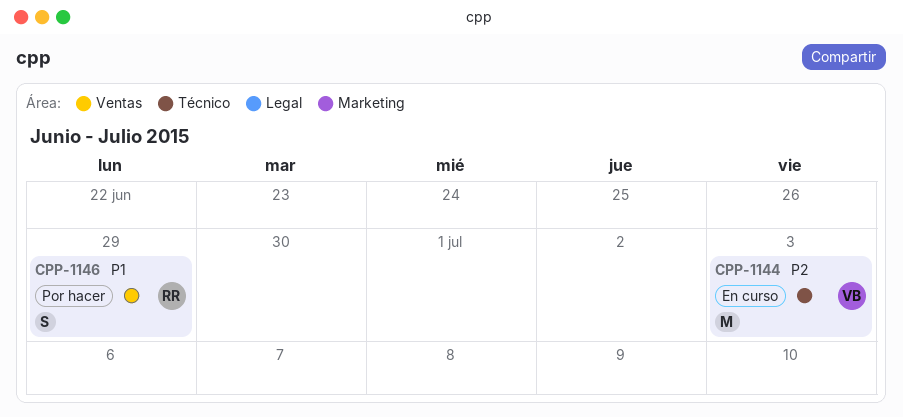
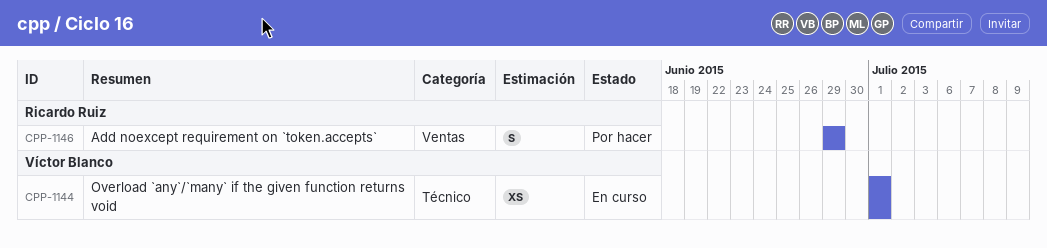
CPP-1144, estimate: M -> XS
CPP-1144, due: Jul 3 -> Jul 1

